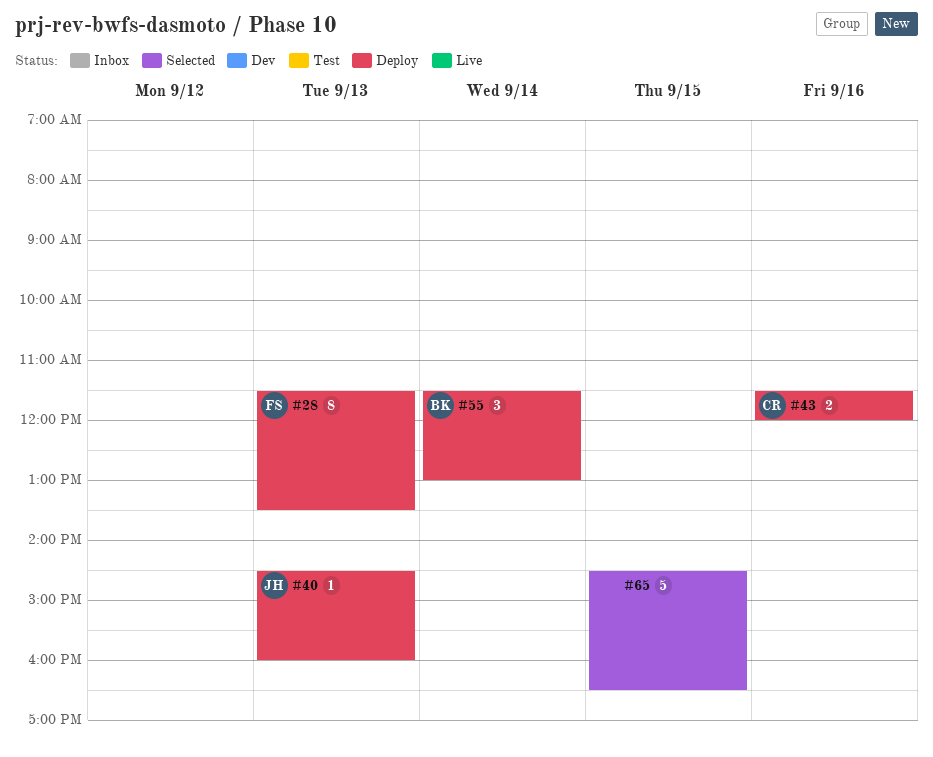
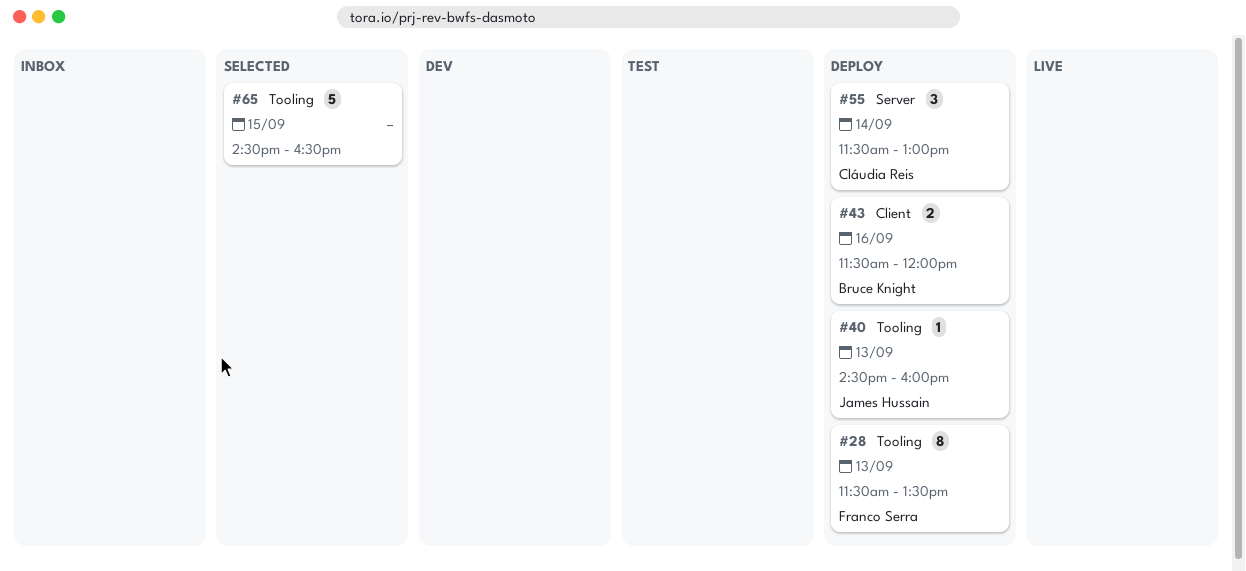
#43, owner: Cláudia Reis -> Bruce Knight
#55, owner: Bruce Knight -> Cláudia Reis

